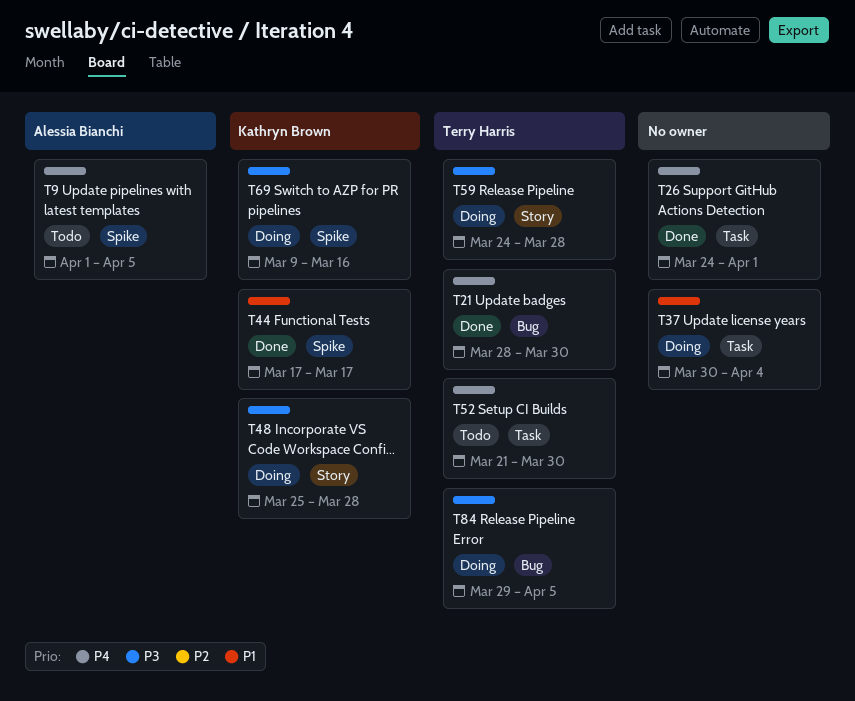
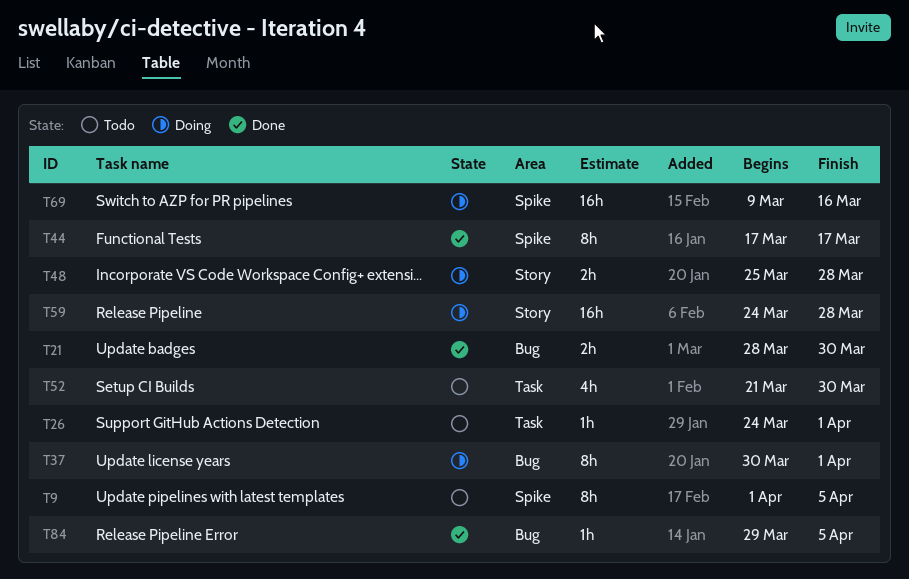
T26, status: Done -> Todo
T37, label: Task -> Bug
T37, due: Apr 4 -> Apr 1
T84, status: Doing -> Done

